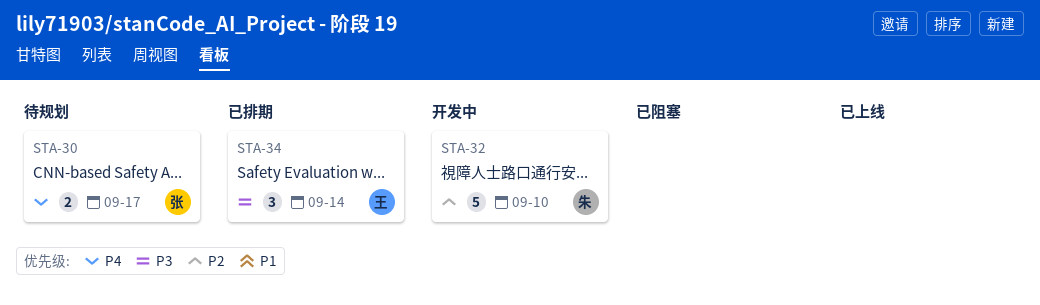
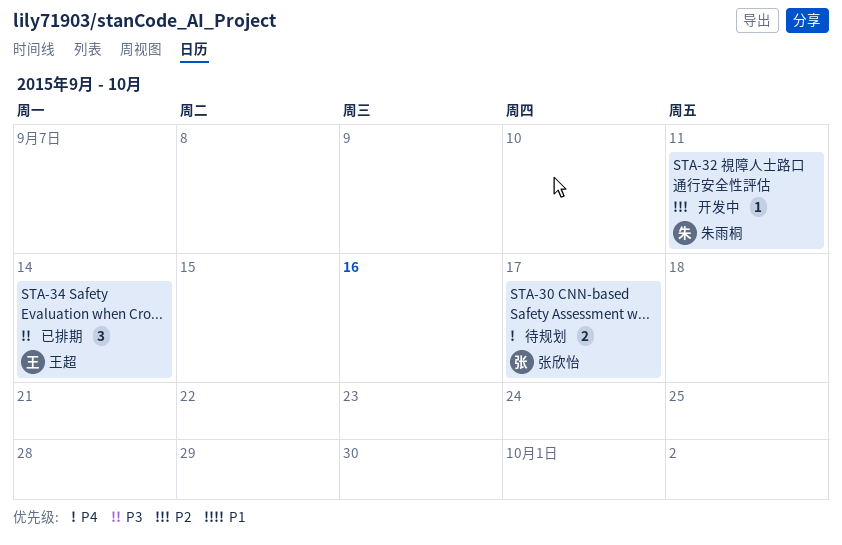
STA-32, estimate: 5 -> 1
STA-32, due: Sep 10 -> Sep 11

